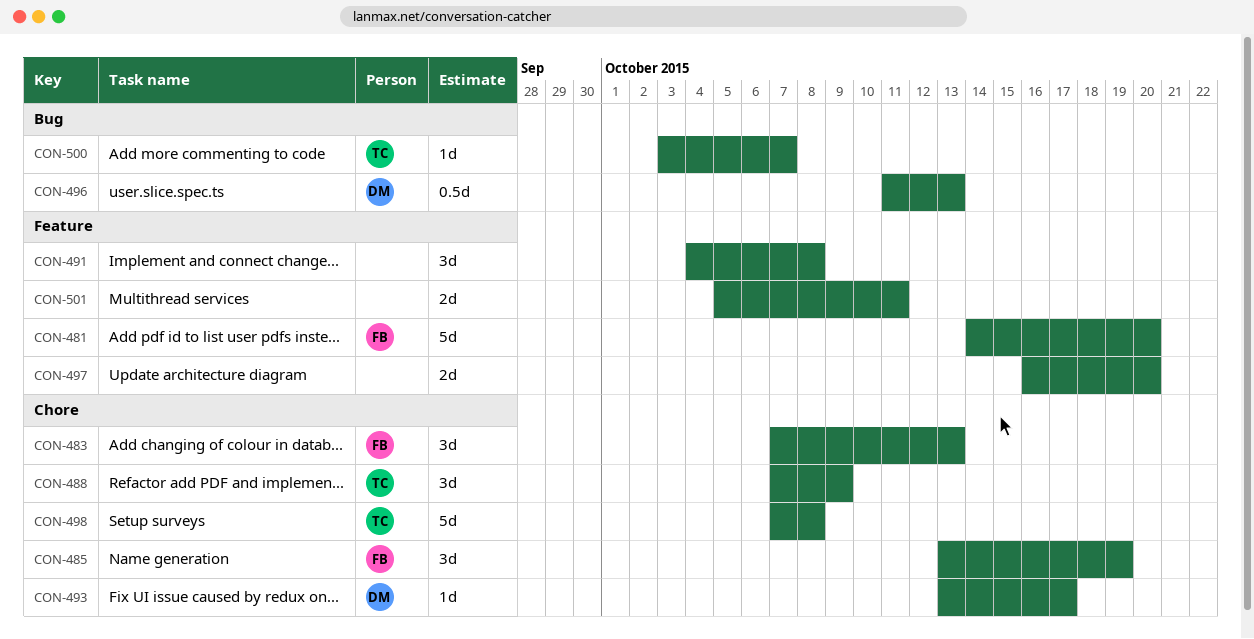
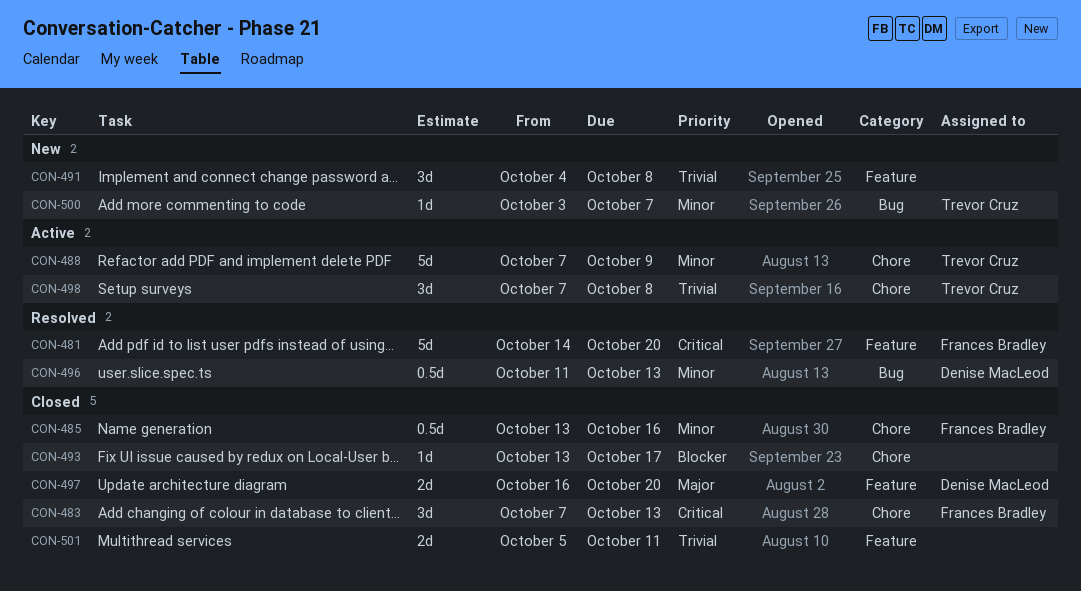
CON-485, estimate: 3d -> 0.5d
CON-485, due: Oct 19 -> Oct 16
CON-488, estimate: 3d -> 5d
CON-493, owner: Denise MacLeod -> none
CON-497, owner: none -> Denise MacLeod
CON-498, estimate: 5d -> 3d

